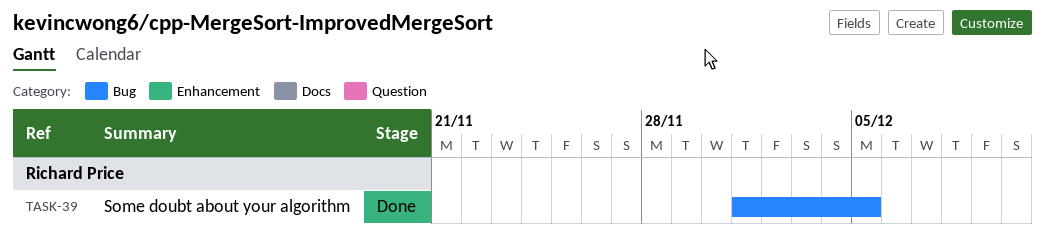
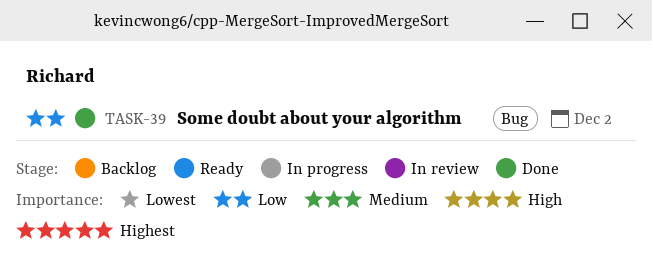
TASK-39, due: Dec 5 -> Dec 2

